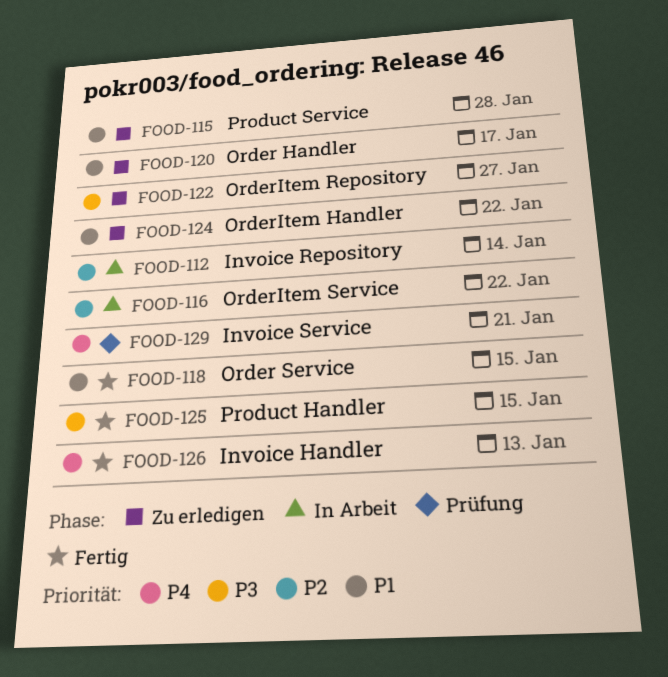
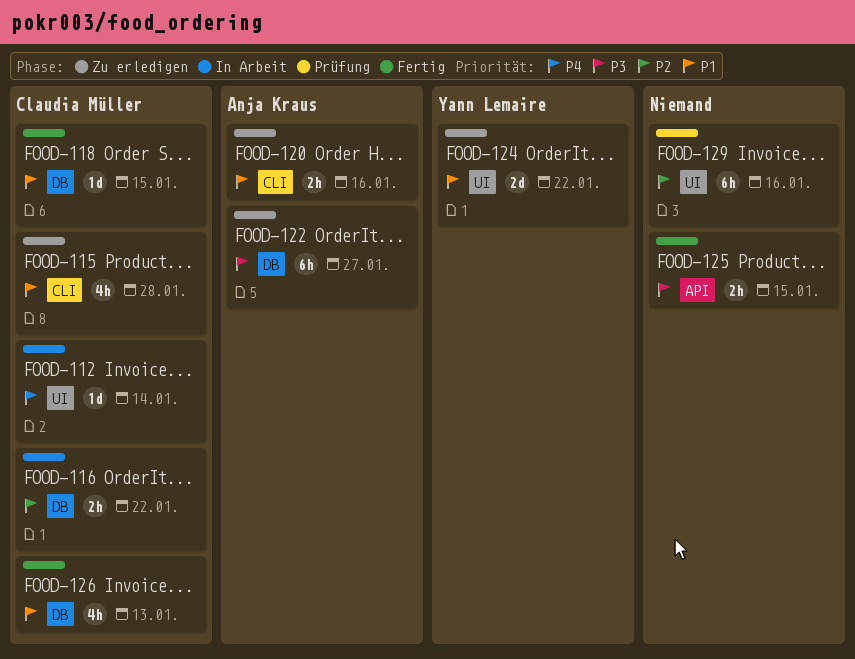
FOOD-112, priority: P2 -> P4
FOOD-120, due: Jan 17 -> Jan 16
FOOD-126, priority: P4 -> P1
FOOD-129, priority: P4 -> P2
FOOD-129, due: Jan 21 -> Jan 16

